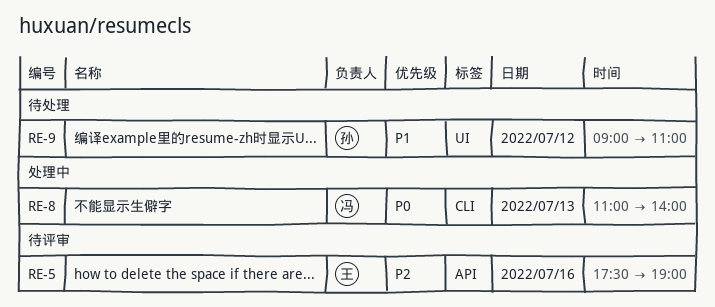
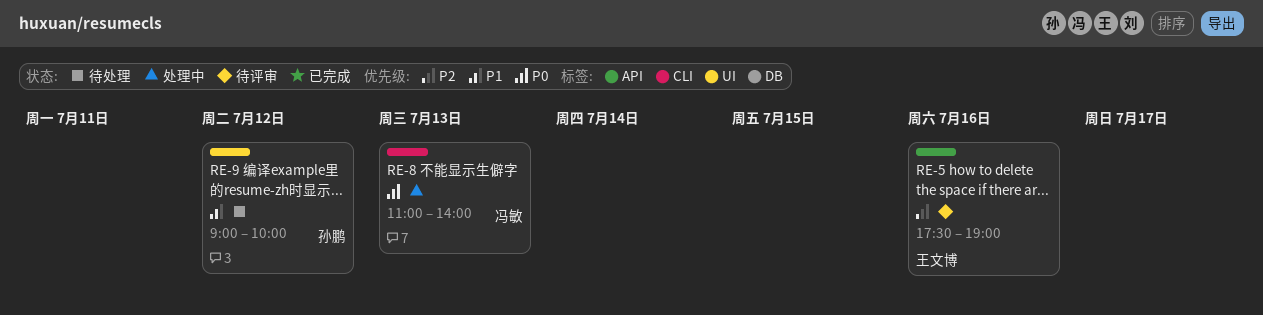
RE-9, ends: 11:00 -> 10:00

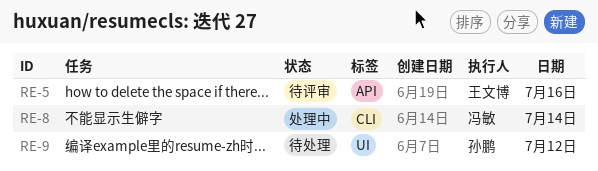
RE-8, day: Jul 13 -> Jul 14

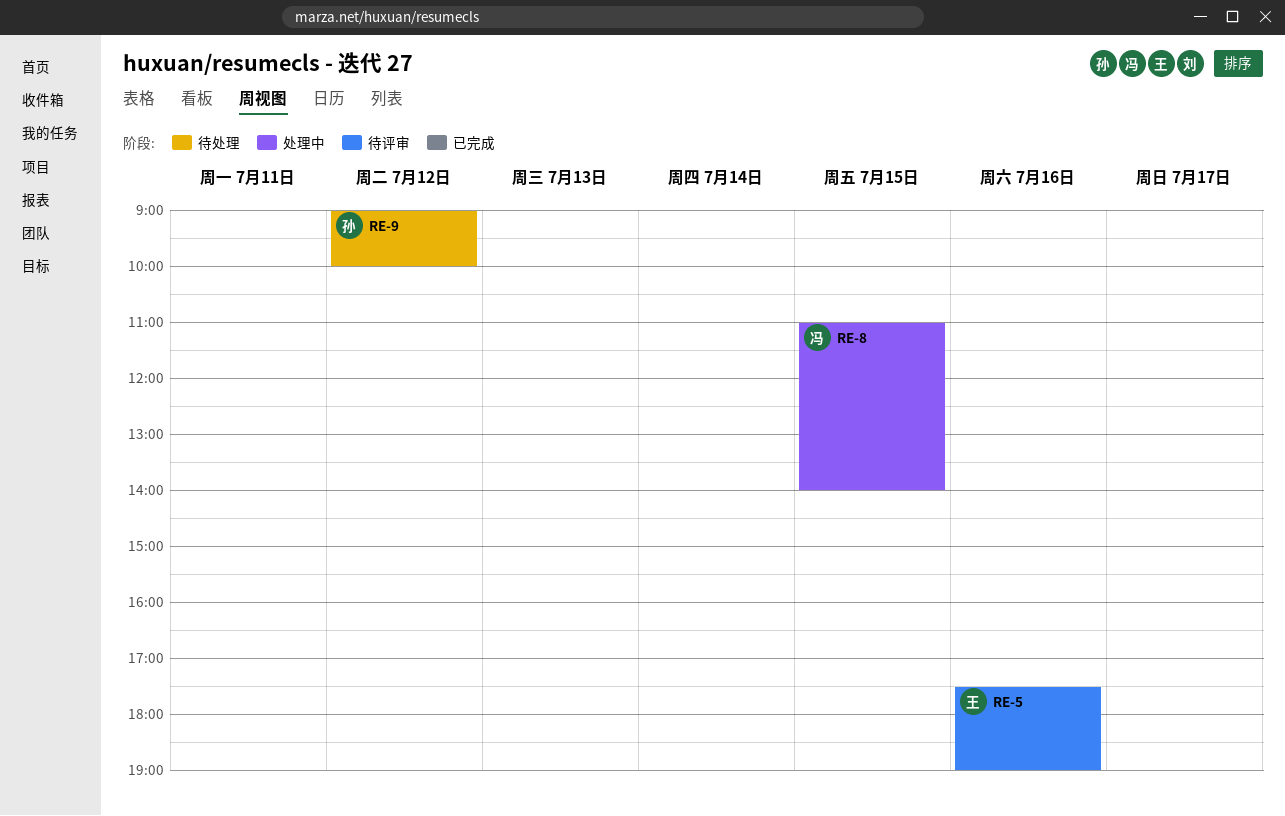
RE-8, day: Jul 14 -> Jul 15

